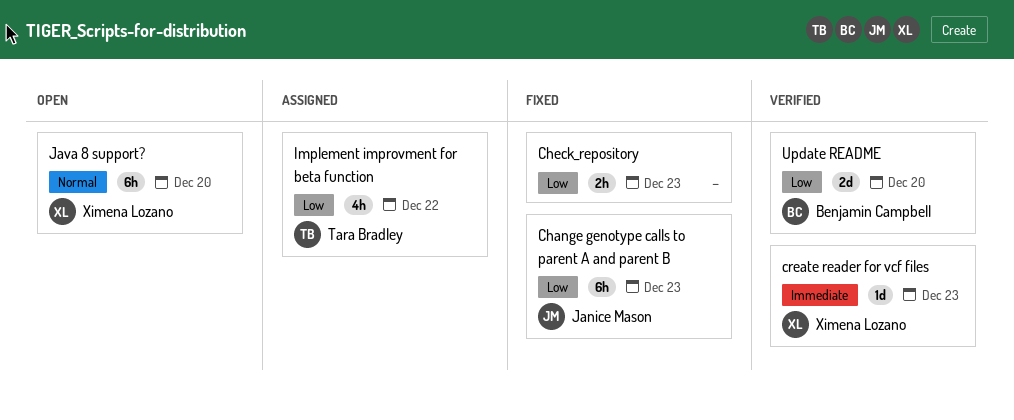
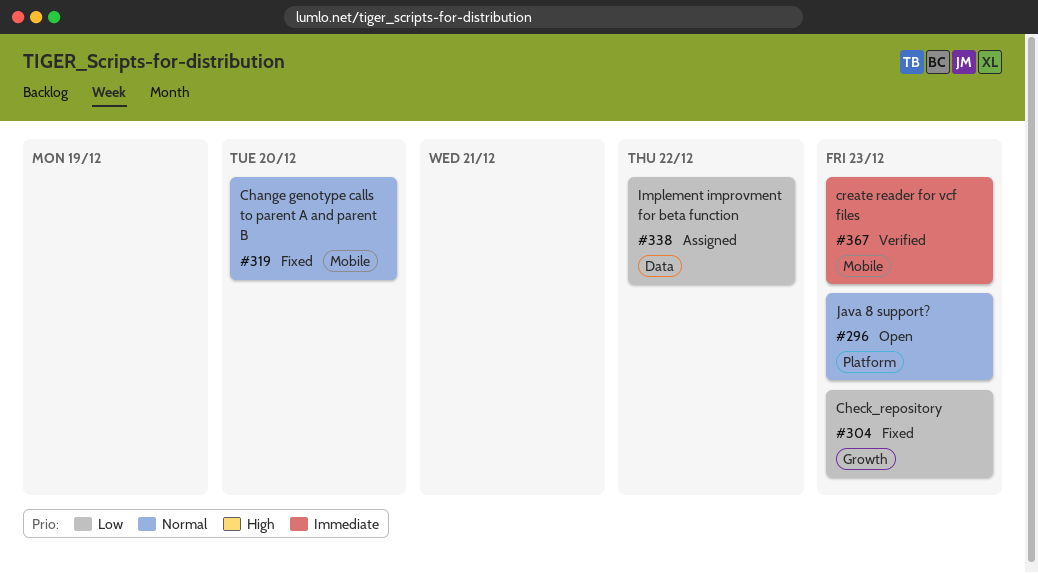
Change genotype calls to parent A and parent B, priority: Low -> Normal
Change genotype calls to parent A and parent B, due: Dec 23 -> Dec 20
Java 8 support?, due: Dec 20 -> Dec 23
Update README: present -> none

